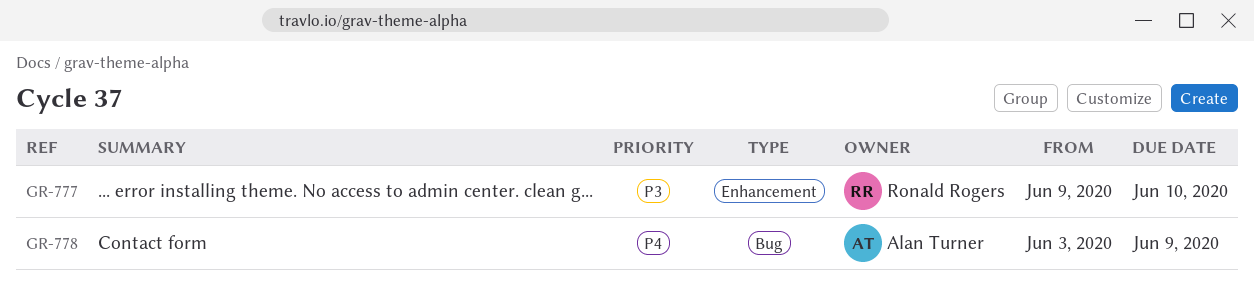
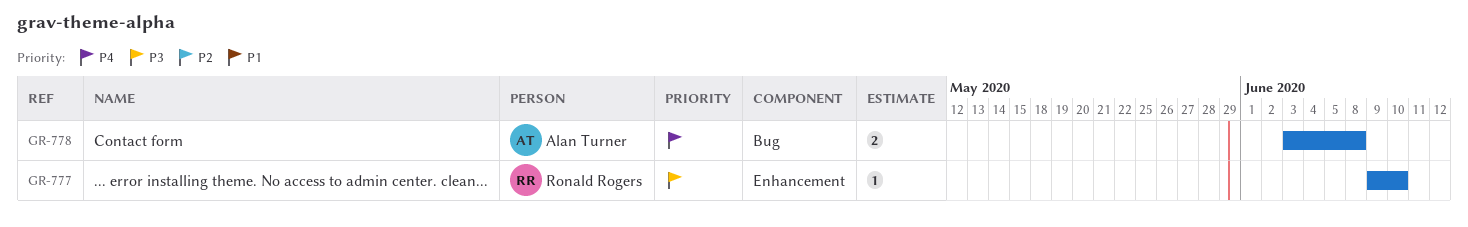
GR-778, due: Jun 9 -> Jun 8

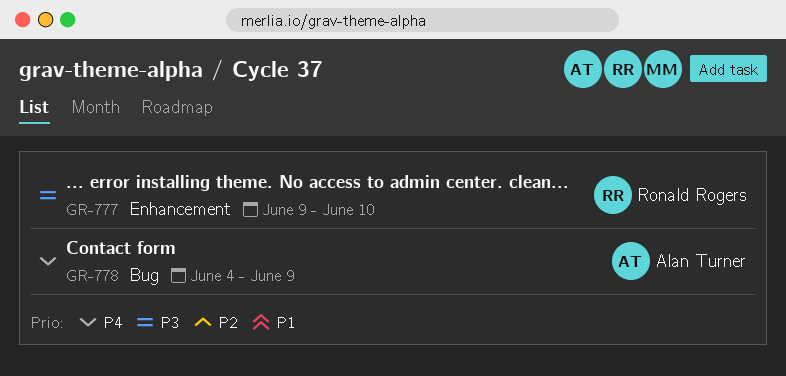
GR-778, start: Jun 3 -> Jun 4
GR-778, due: Jun 8 -> Jun 9

